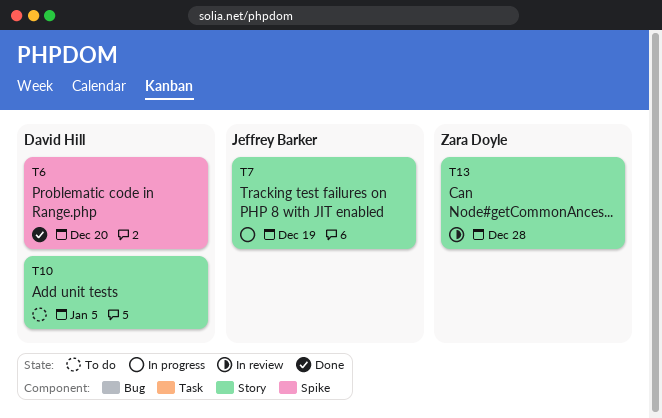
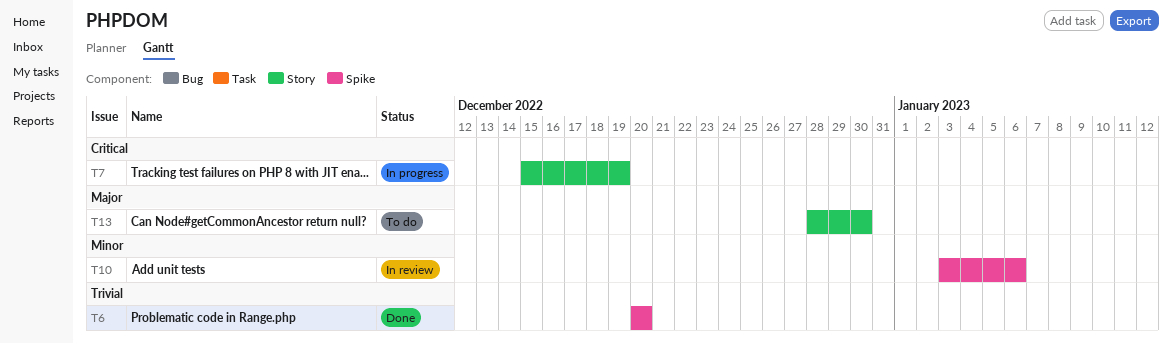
T10, status: To do -> In review
T10, label: Story -> Spike
T10, due: Jan 5 -> Jan 6
T13, status: In review -> To do
T13, due: Dec 28 -> Dec 30

